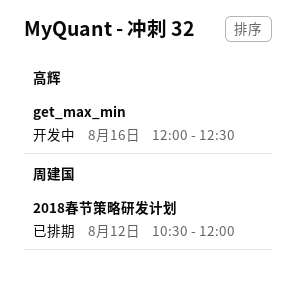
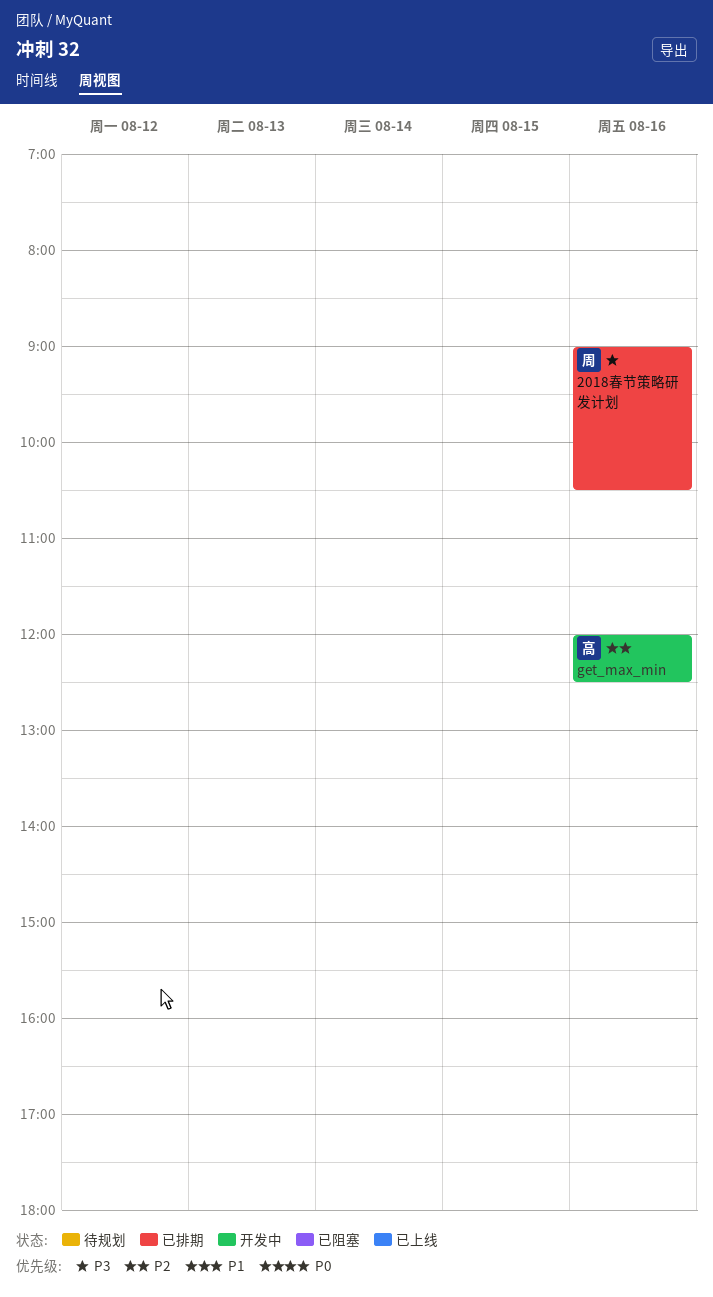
2018春节策略研发计划, day: Aug 12 -> Aug 16
2018春节策略研发计划, begins: 10:30 -> 09:00
2018春节策略研发计划, ends: 12:00 -> 10:30

